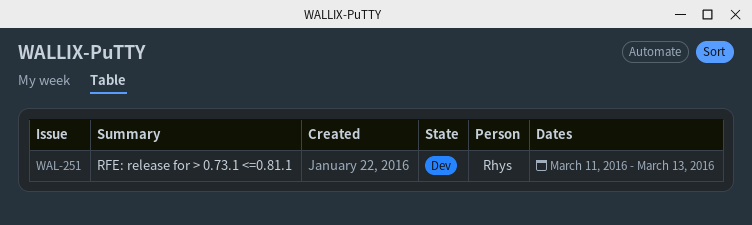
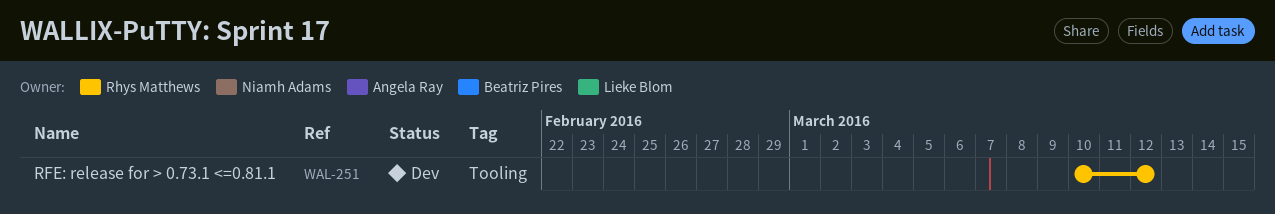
WAL-251, start: Mar 11 -> Mar 10
WAL-251, due: Mar 13 -> Mar 12

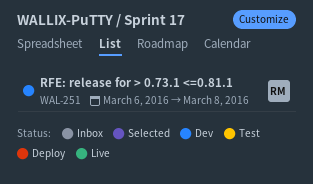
WAL-251, start: Mar 10 -> Mar 6
WAL-251, due: Mar 12 -> Mar 8

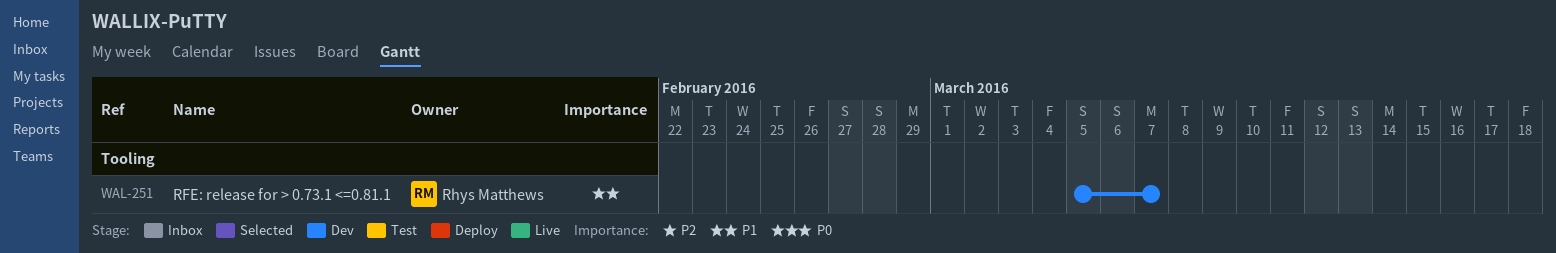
WAL-251, start: Mar 6 -> Mar 5
WAL-251, due: Mar 8 -> Mar 7

